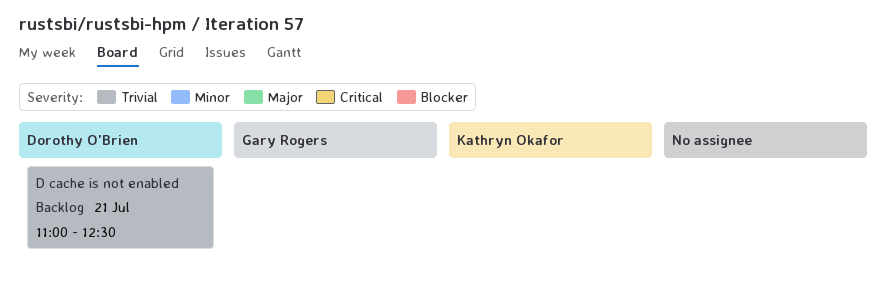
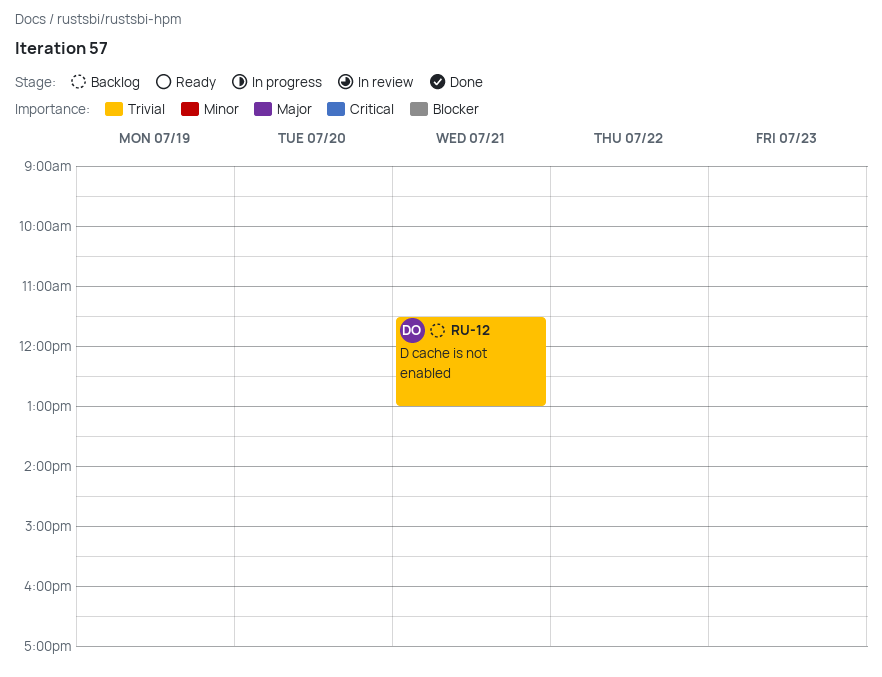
D cache is not enabled, begins: 11:00 -> 11:30
D cache is not enabled, ends: 12:30 -> 13:00

